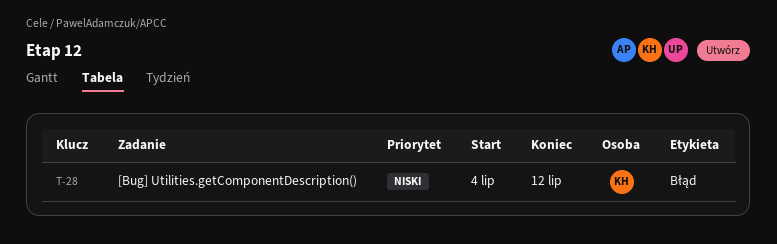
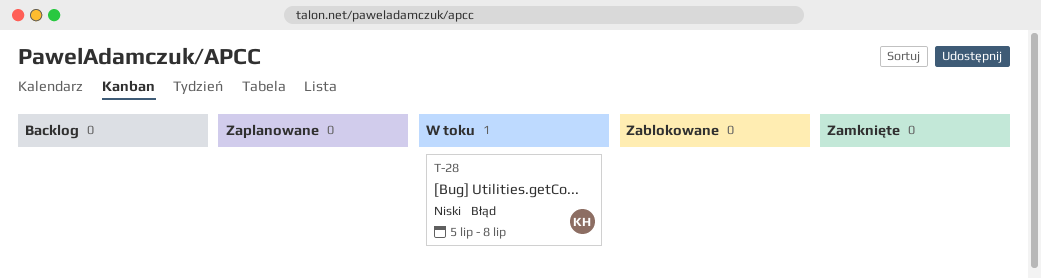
T-28, start: Jul 4 -> Jul 5
T-28, due: Jul 12 -> Jul 8

